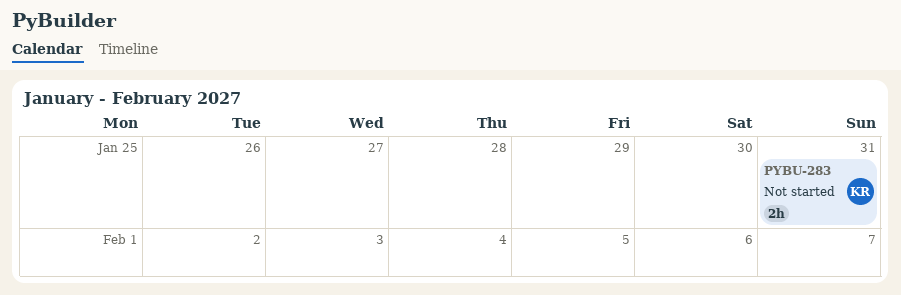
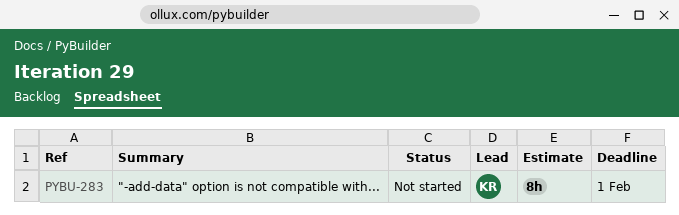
PYBU-283, estimate: 2h -> 8h
PYBU-283, due: Jan 31 -> Feb 1

